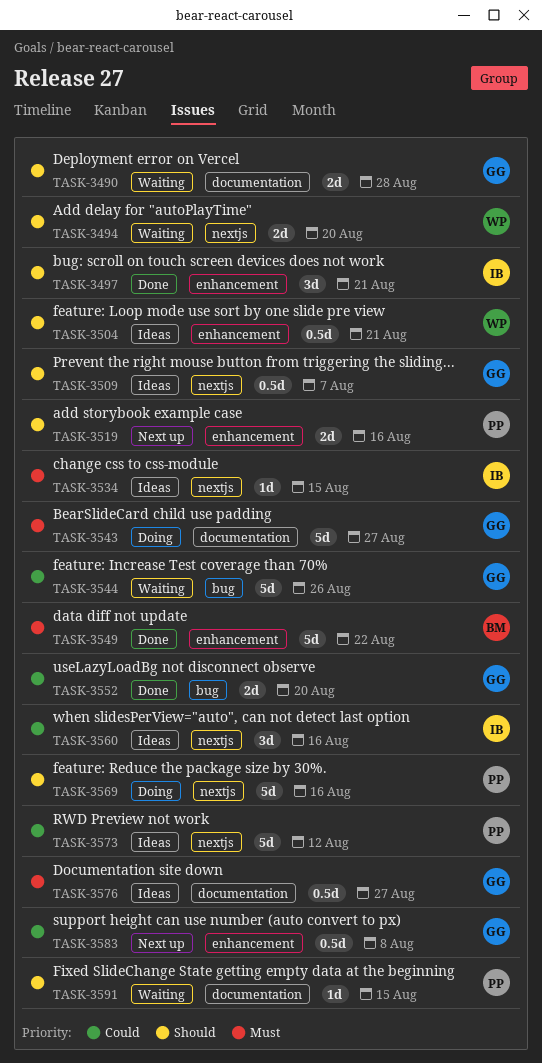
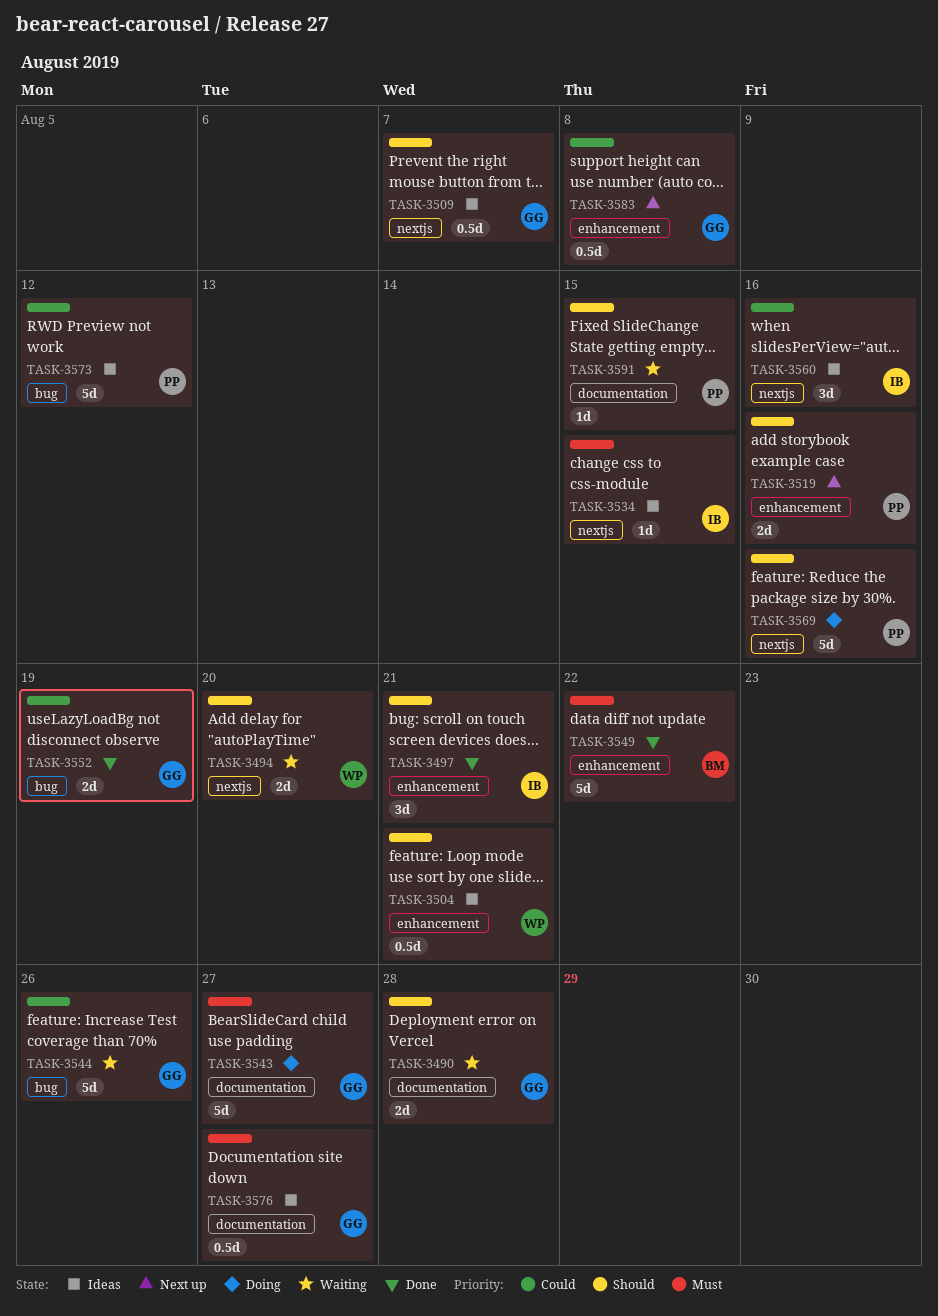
TASK-3552, due: Aug 20 -> Aug 19
TASK-3573, label: nextjs -> bug

